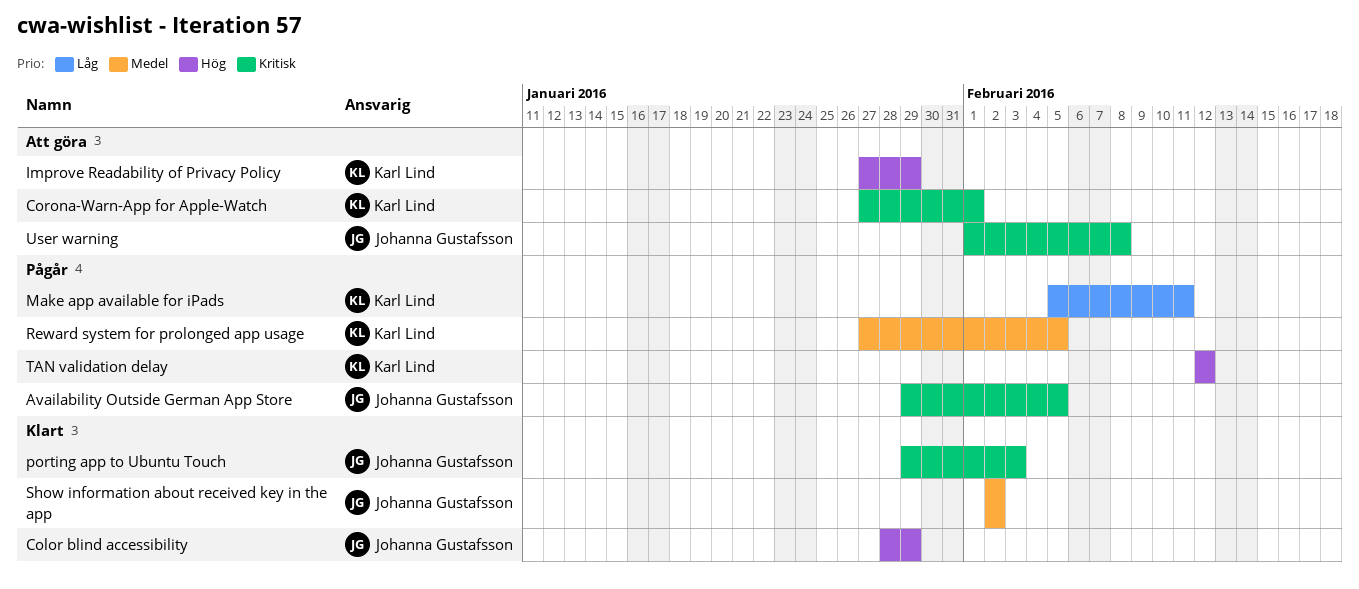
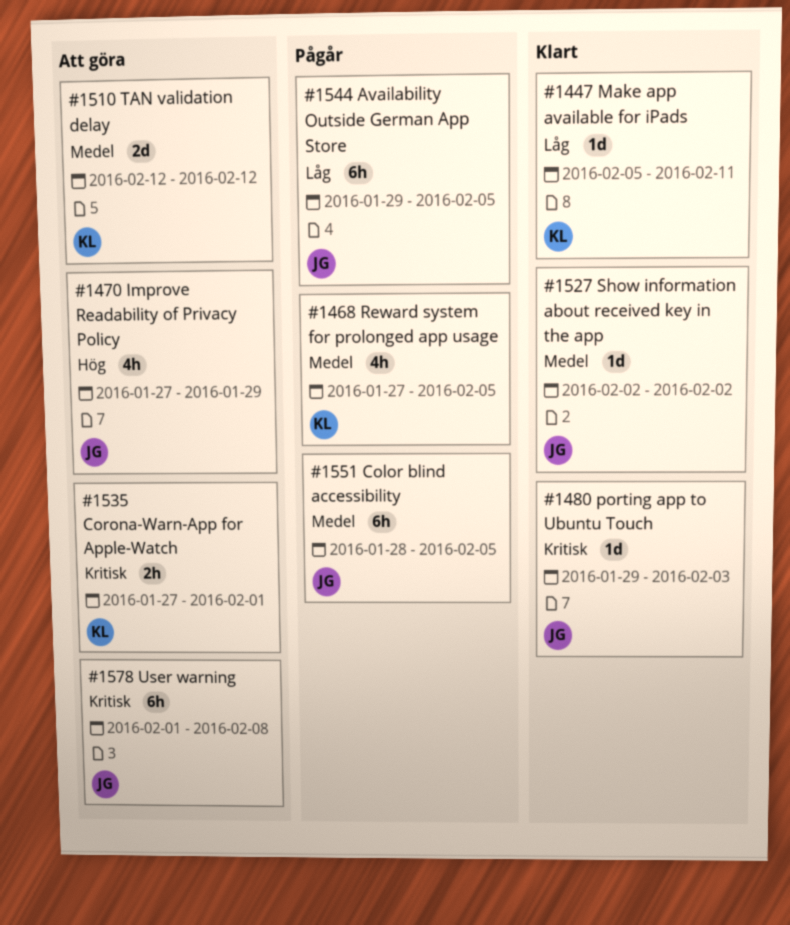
Availability Outside German App Store, priority: Kritisk -> Låg
Color blind accessibility, status: Klart -> Pågår
Color blind accessibility, priority: Hög -> Medel
Color blind accessibility, due: Jan 29 -> Feb 5
Improve Readability of Privacy Policy, owner: Karl Lind -> Johanna Gustafsson
Make app available for iPads, status: Pågår -> Klart
TAN validation delay, status: Pågår -> Att göra
TAN validation delay, priority: Hög -> Medel

